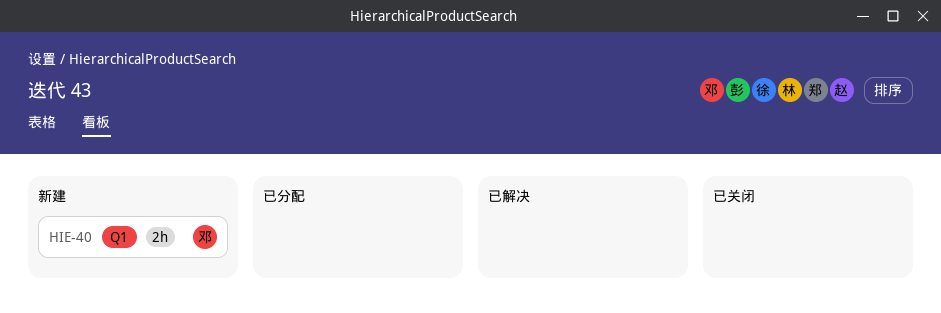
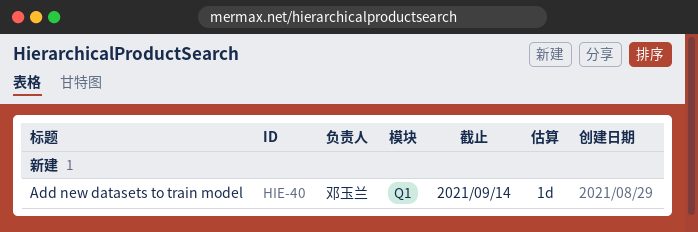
HIE-40, estimate: 2h -> 1d

